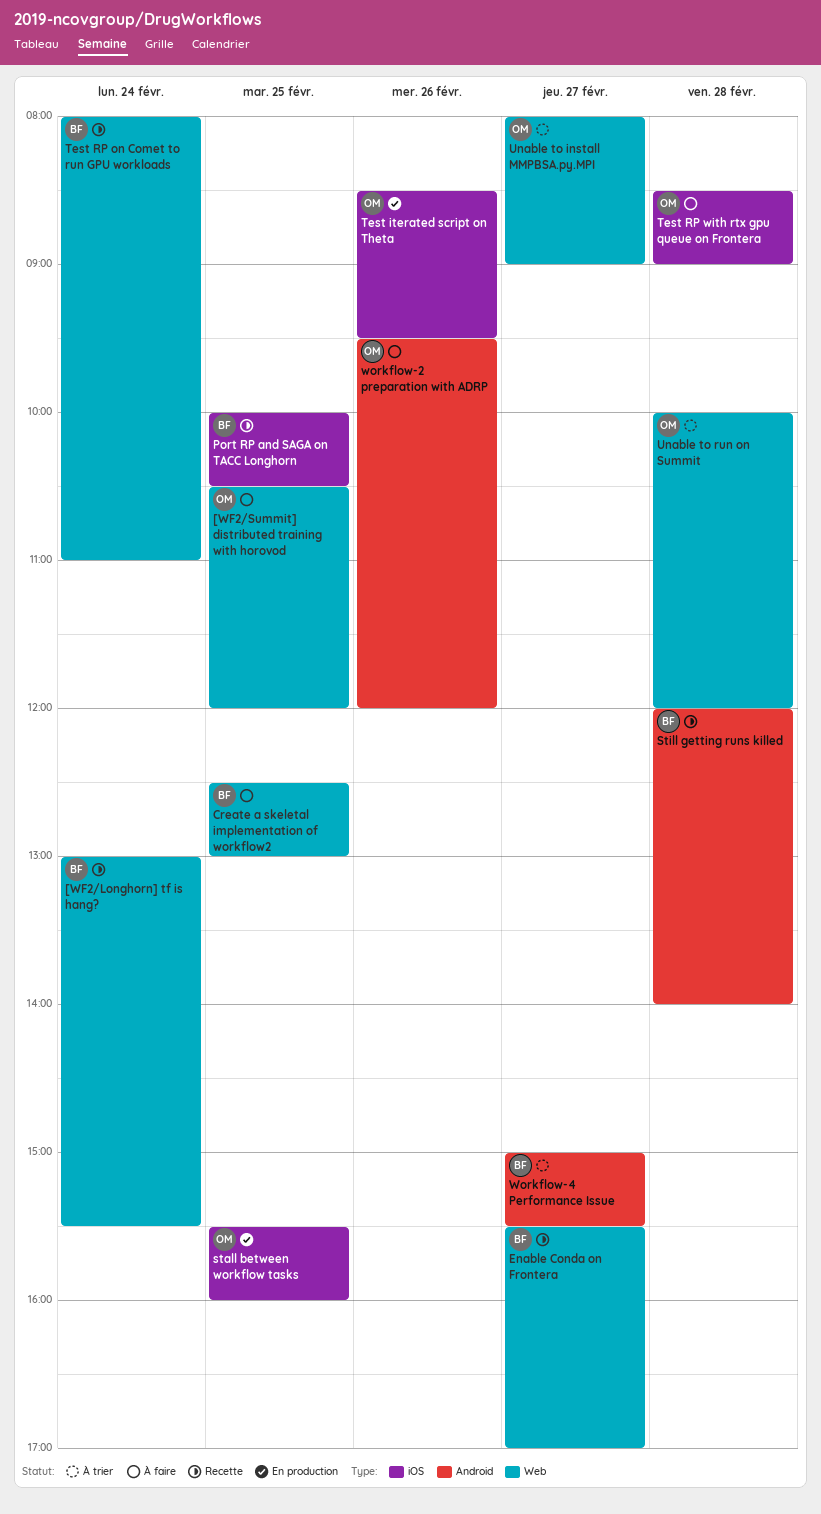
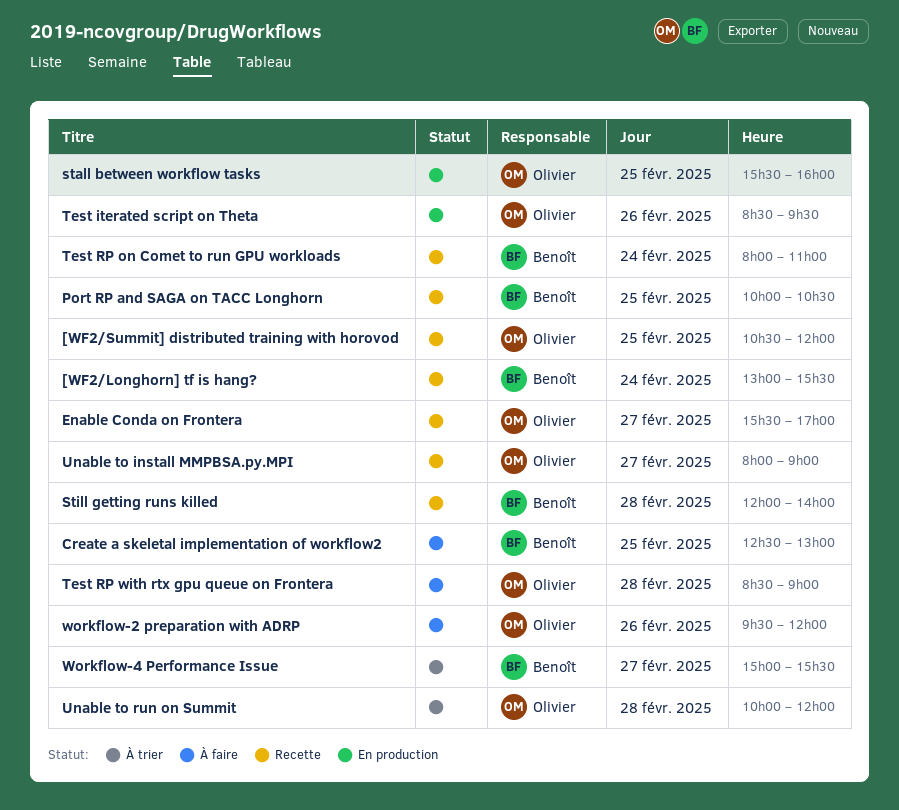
[WF2/Summit] distributed training with horovod, status: À faire -> Recette
Enable Conda on Frontera, owner: Benoît -> Olivier
Unable to install MMPBSA.py.MPI, status: À trier -> Recette

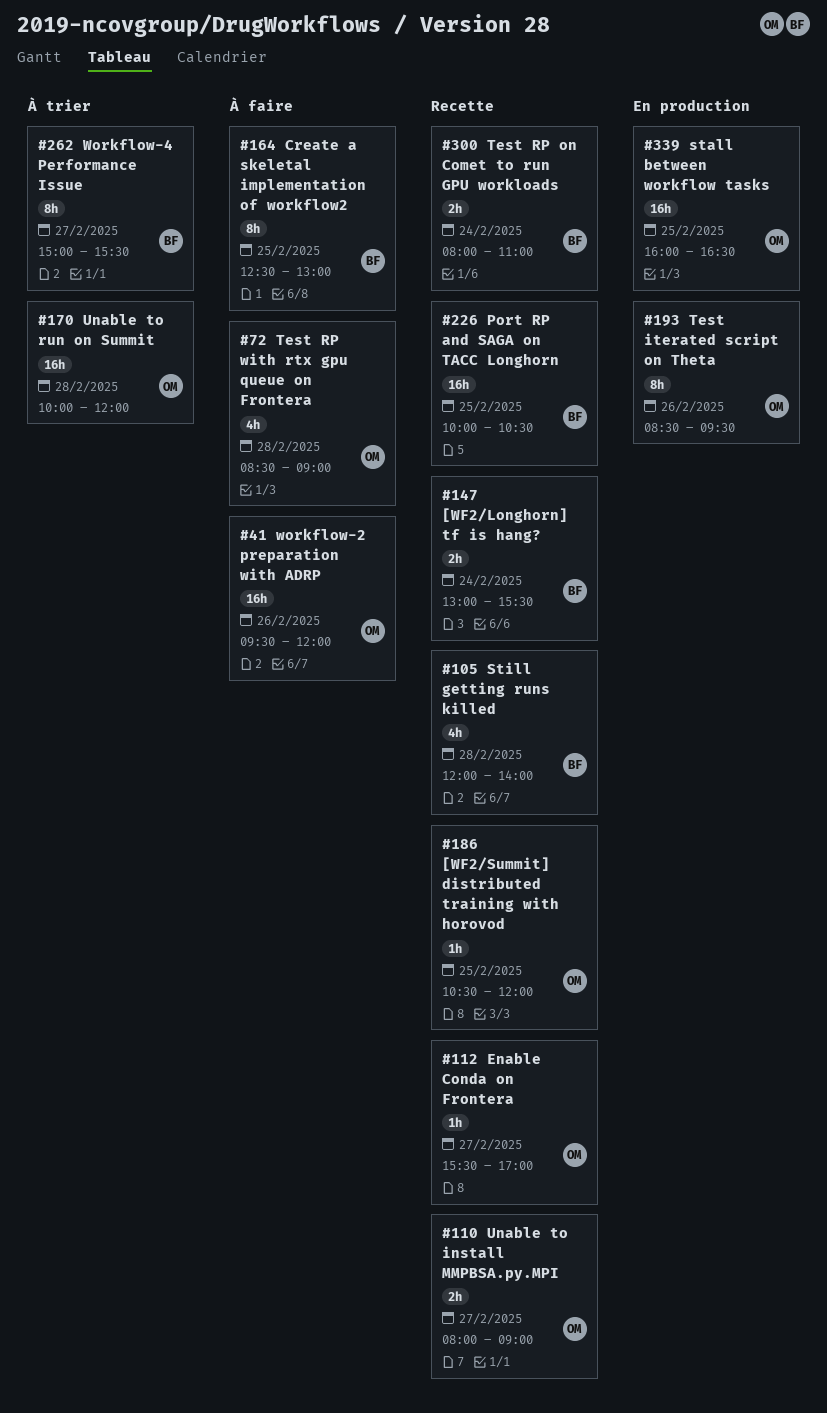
stall between workflow tasks, begins: 15:30 -> 16:00
stall between workflow tasks, ends: 16:00 -> 16:30

